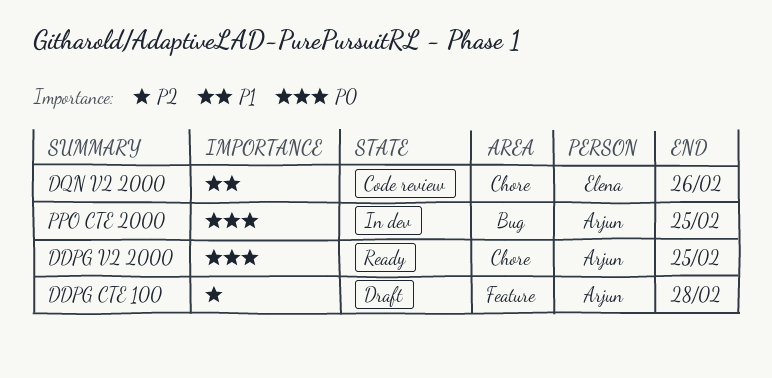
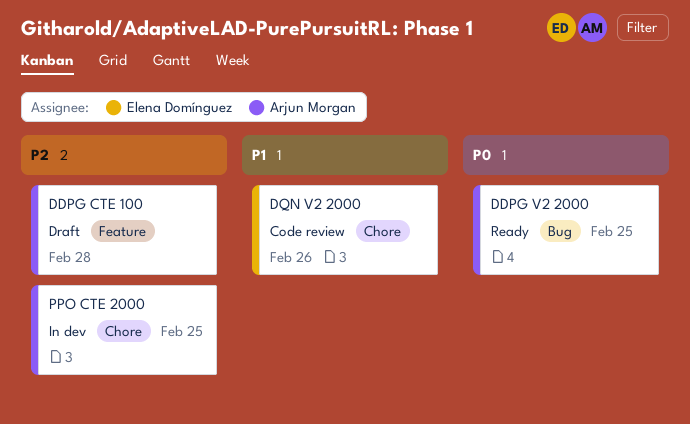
DDPG V2 2000, label: Chore -> Bug
PPO CTE 2000, priority: P0 -> P2
PPO CTE 2000, label: Bug -> Chore

